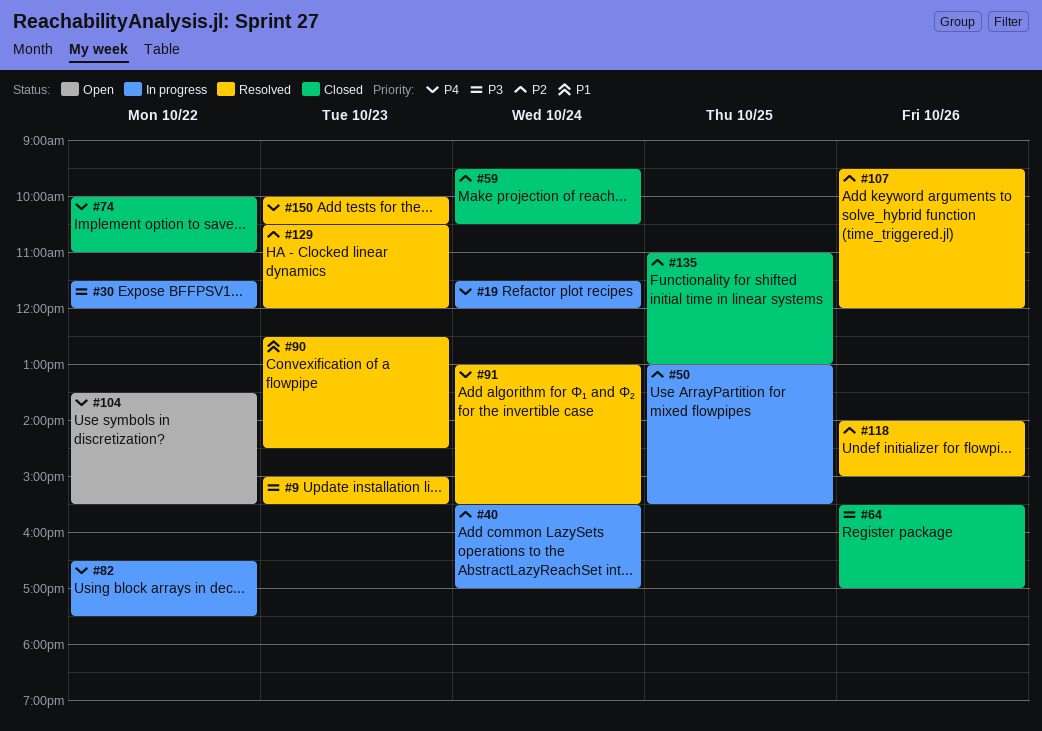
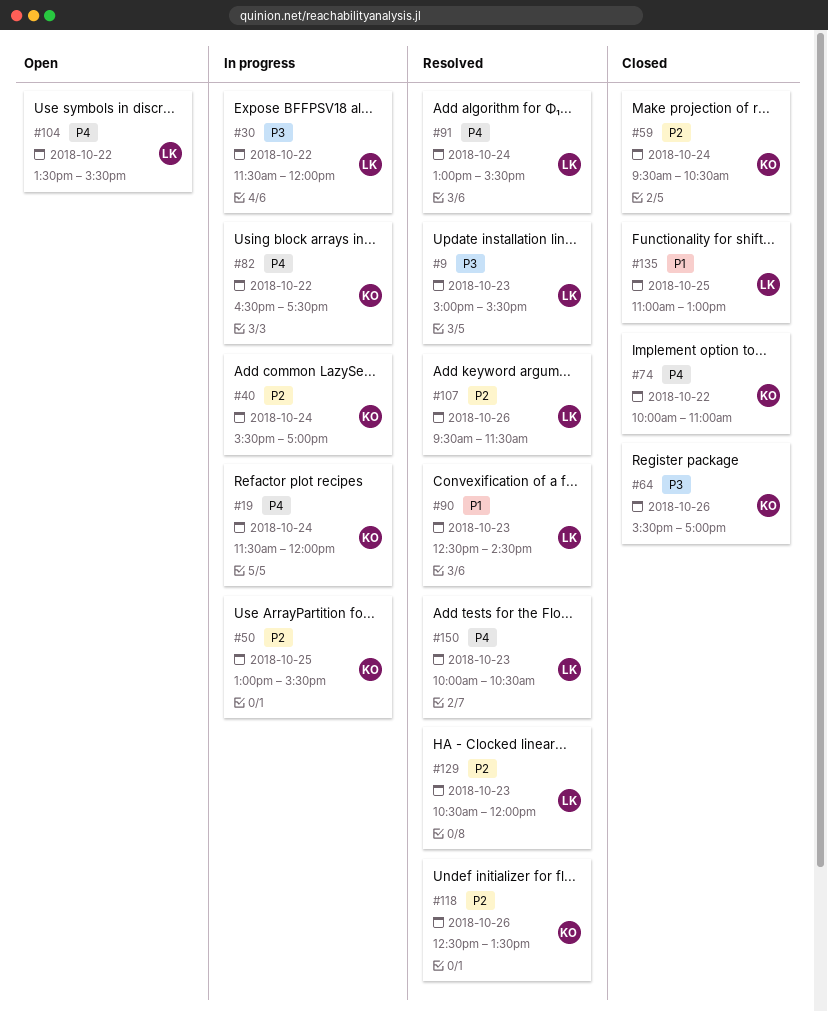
#107, ends: 12:00 -> 11:30
#118, begins: 14:00 -> 12:30
#118, ends: 15:00 -> 13:30
#135, priority: P2 -> P1

